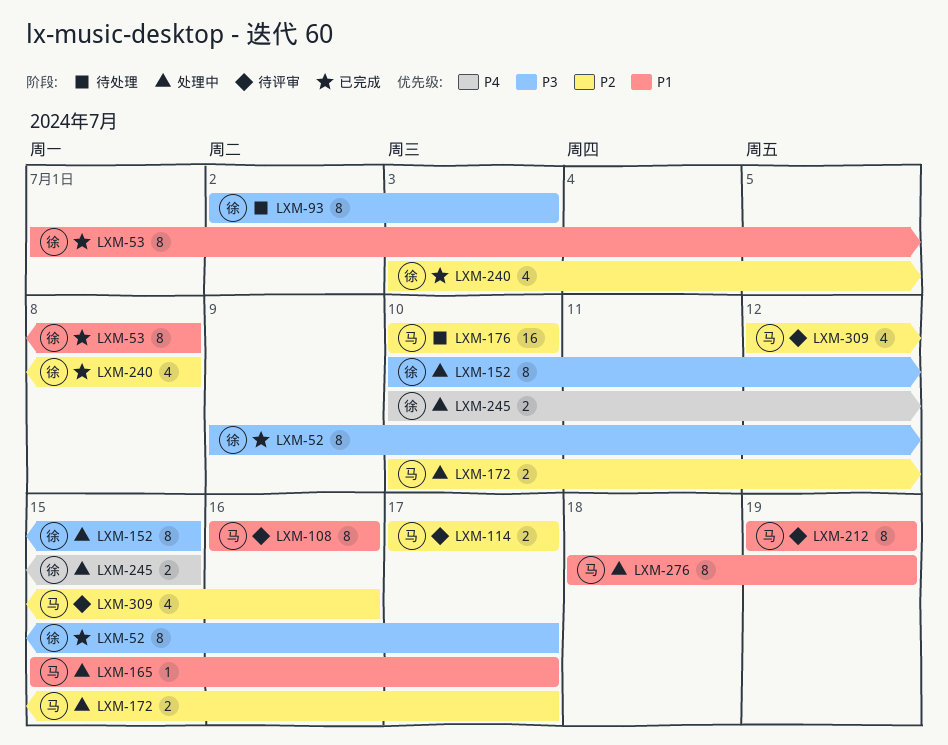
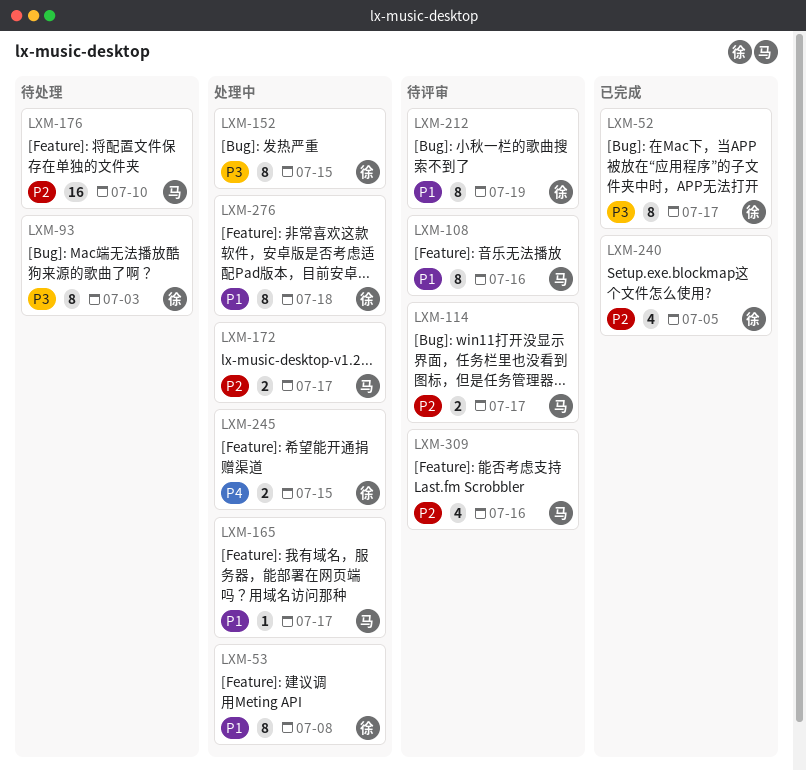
LXM-53, status: 已完成 -> 处理中
LXM-212, owner: 马 -> 徐
LXM-240, due: Jul 8 -> Jul 5
LXM-276, owner: 马 -> 徐
LXM-276, due: Jul 19 -> Jul 18

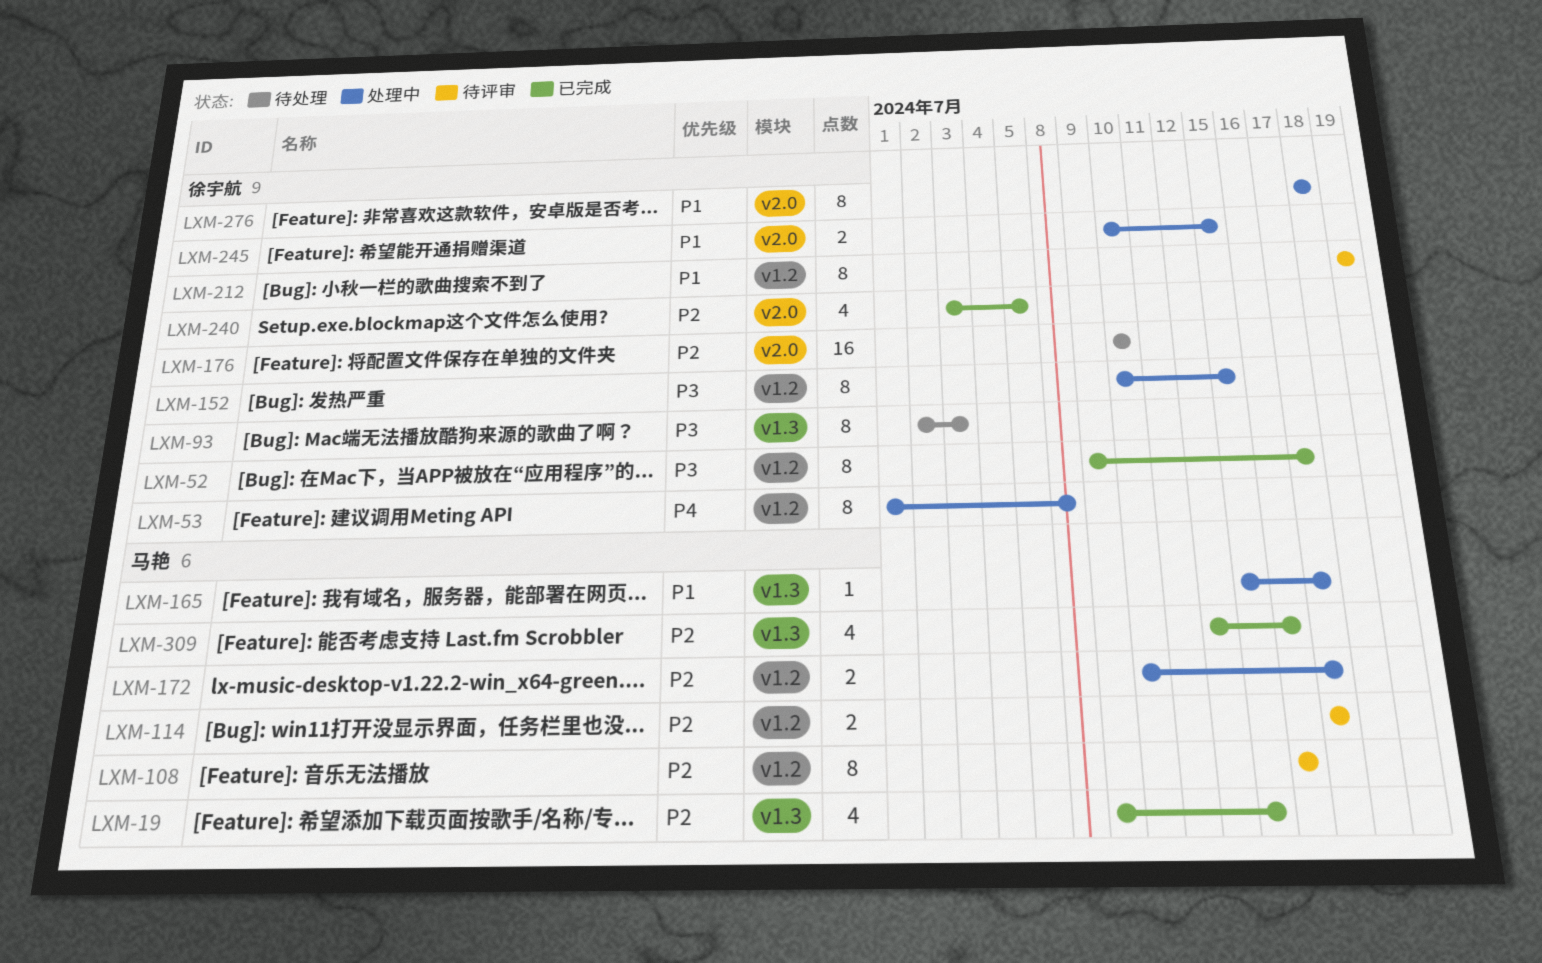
LXM-19: none -> present
LXM-53, priority: P1 -> P4
LXM-108, priority: P1 -> P2
LXM-176, owner: 马艳 -> 徐宇航
LXM-245, priority: P4 -> P1
LXM-309, status: 待评审 -> 已完成

